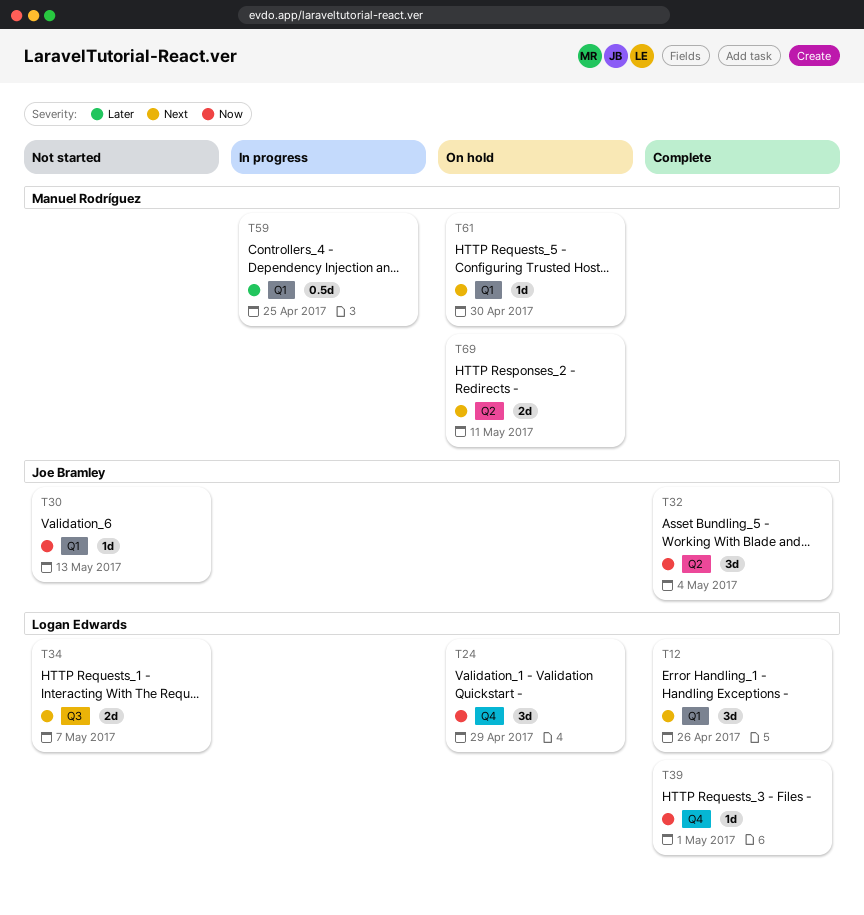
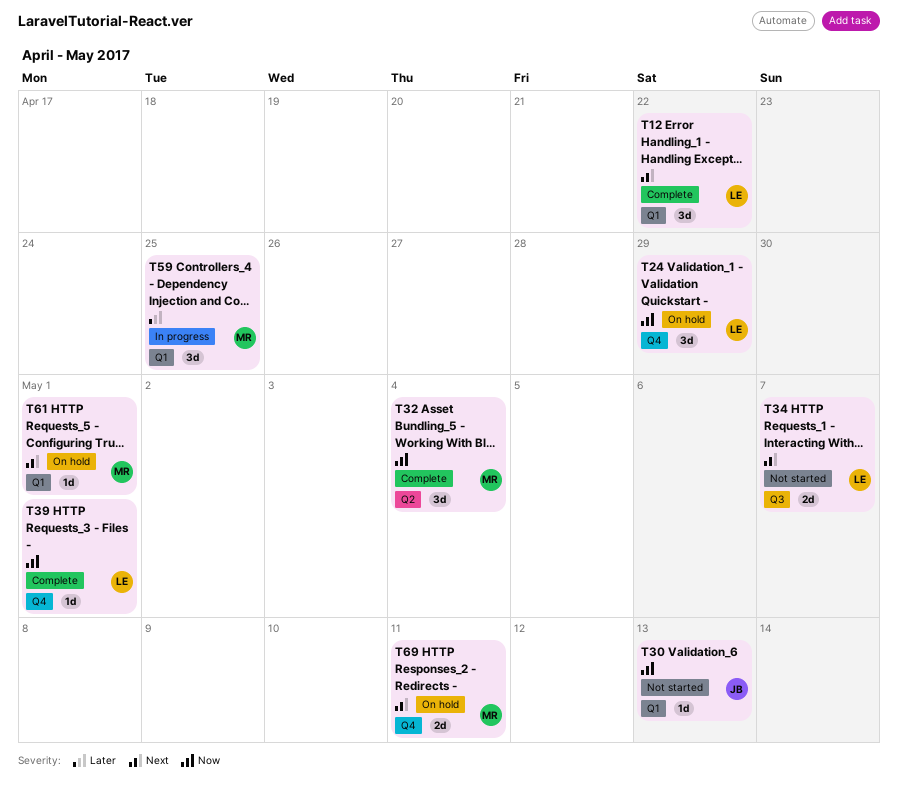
T12, due: Apr 26 -> Apr 22
T32, owner: Joe Bramley -> Manuel Rodríguez
T59, estimate: 0.5d -> 3d
T61, due: Apr 30 -> May 1
T69, label: Q2 -> Q4

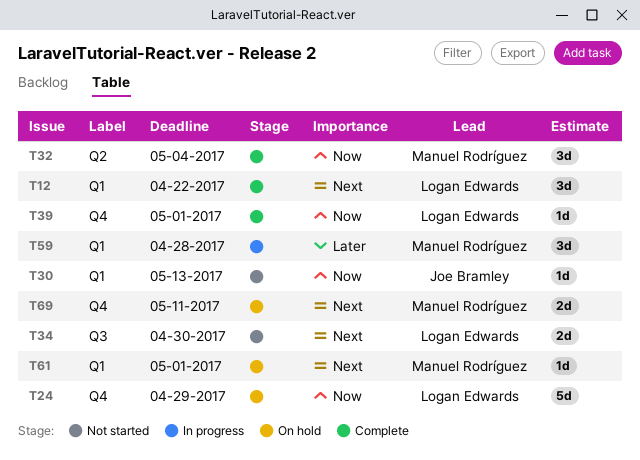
T24, estimate: 3d -> 5d
T34, due: May 7 -> Apr 30
T59, due: Apr 25 -> Apr 28

